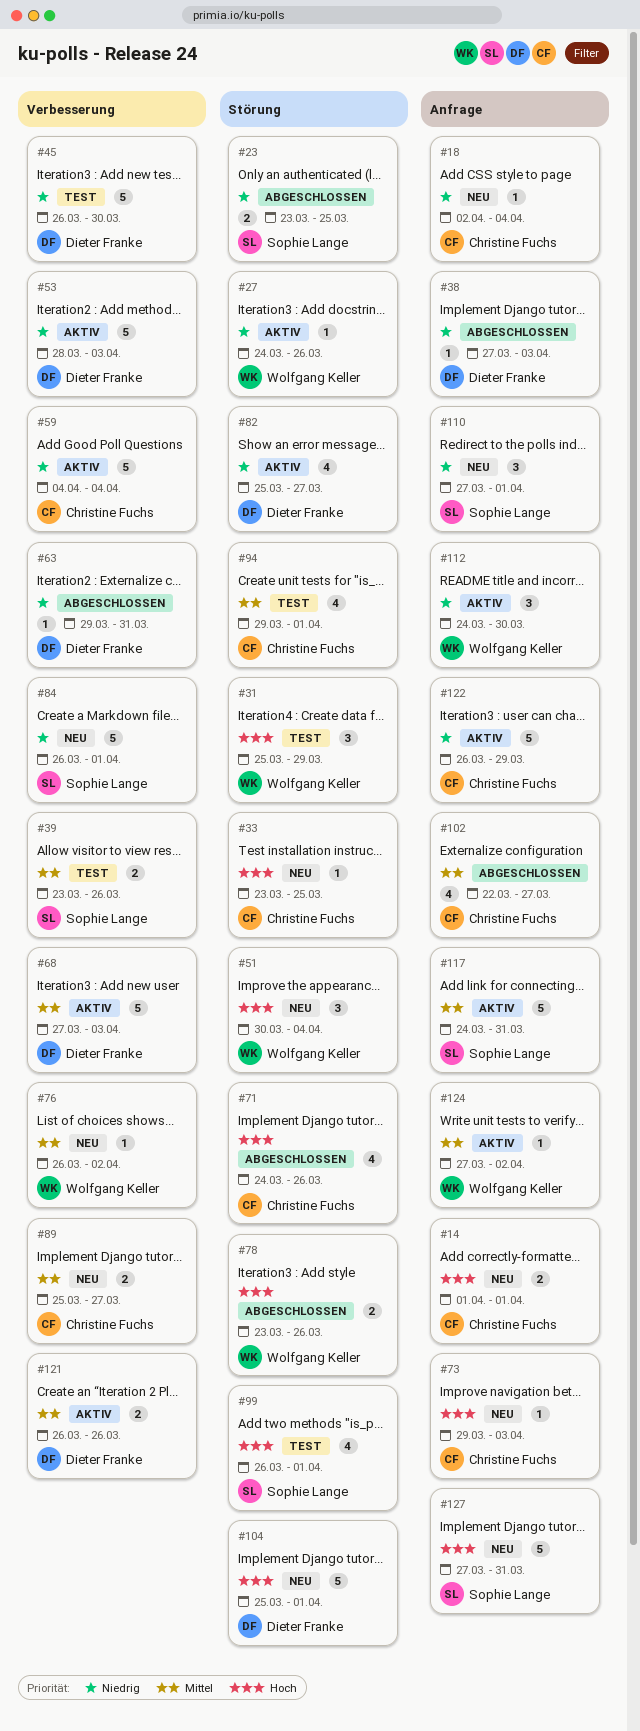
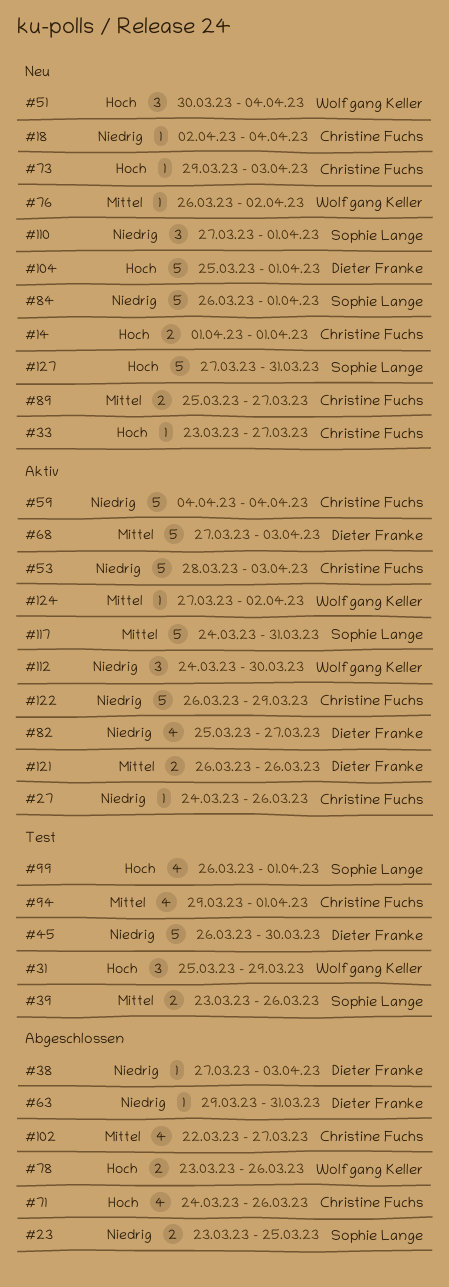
#27, owner: Wolfgang Keller -> Christine Fuchs
#33, due: Mar 25 -> Mar 27
#53, owner: Dieter Franke -> Christine Fuchs

